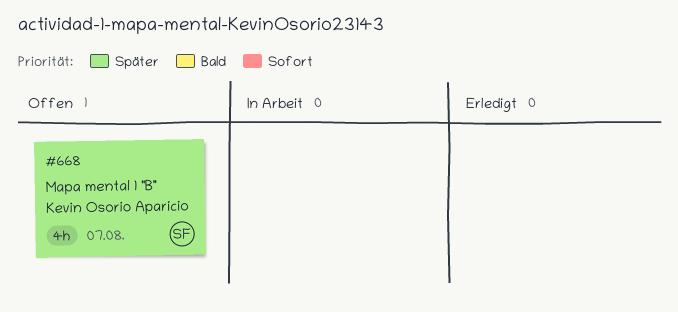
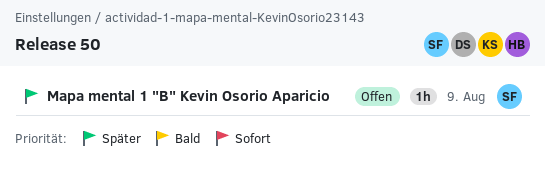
Mapa mental 1 "B" Kevin Osorio Aparicio, estimate: 4h -> 1h
Mapa mental 1 "B" Kevin Osorio Aparicio, due: Aug 7 -> Aug 9

